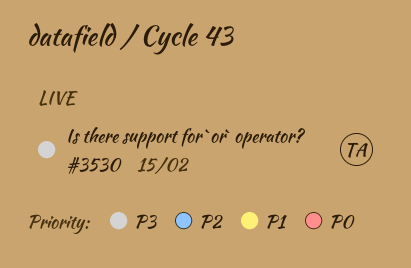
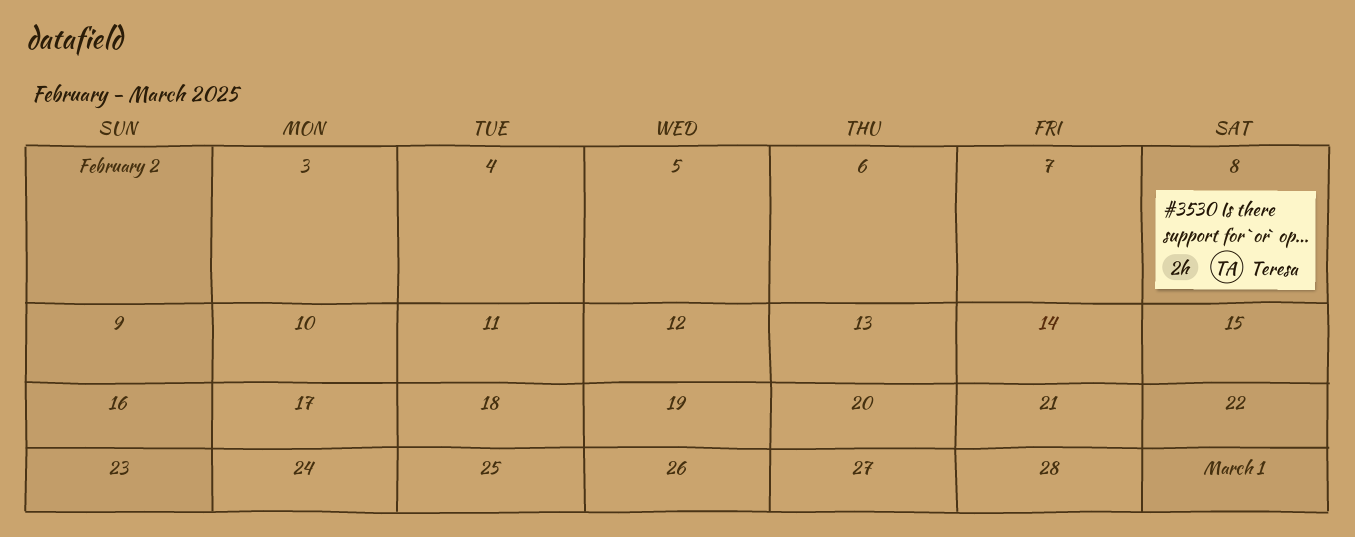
#3530, due: Feb 15 -> Feb 8

